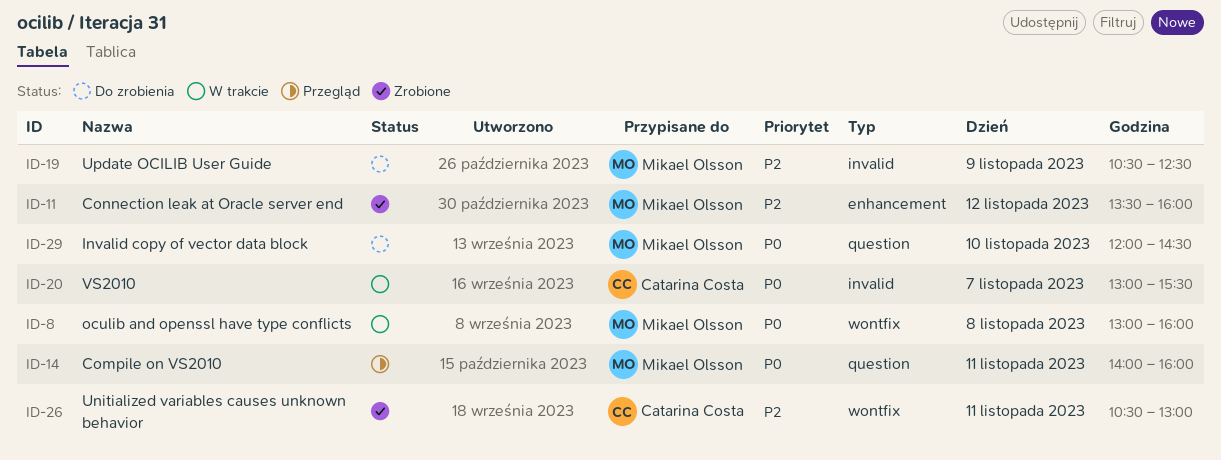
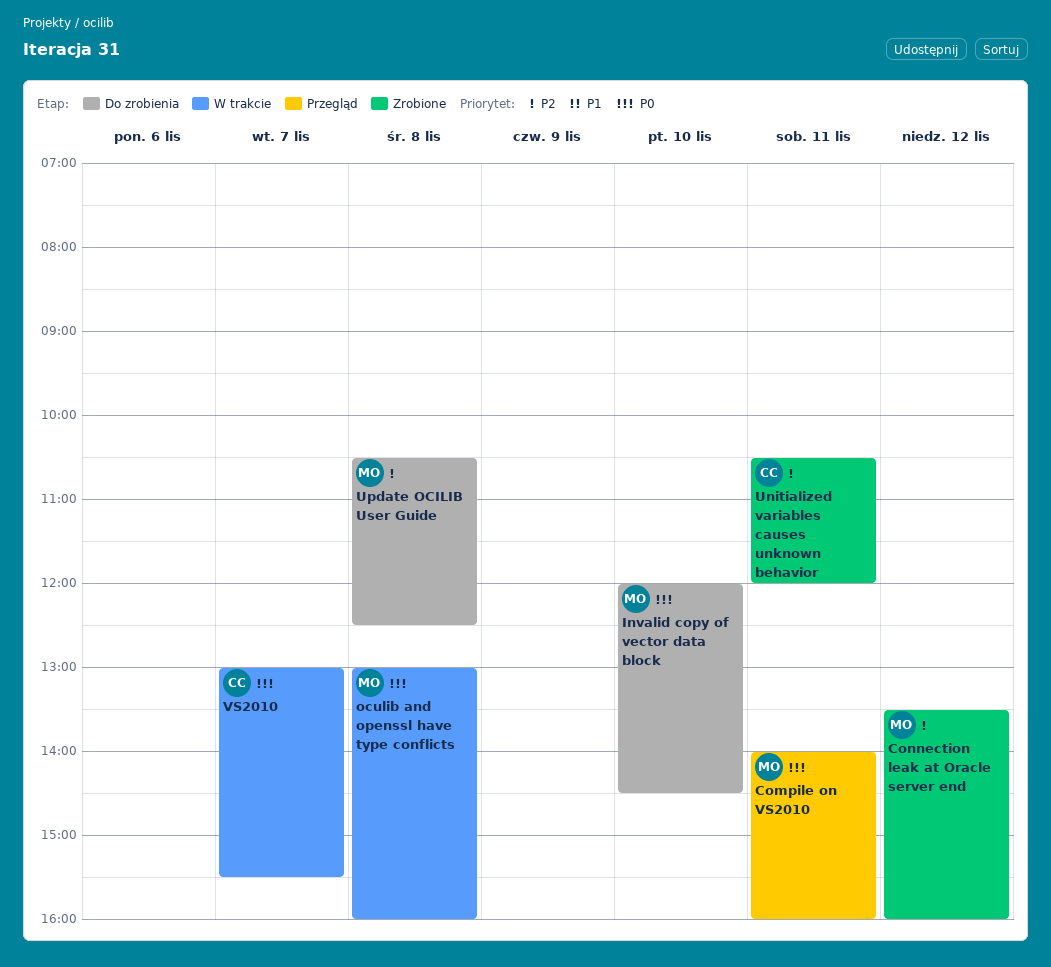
Unitialized variables causes unknown behavior, ends: 13:00 -> 12:00
Update OCILIB User Guide, day: Nov 9 -> Nov 8

